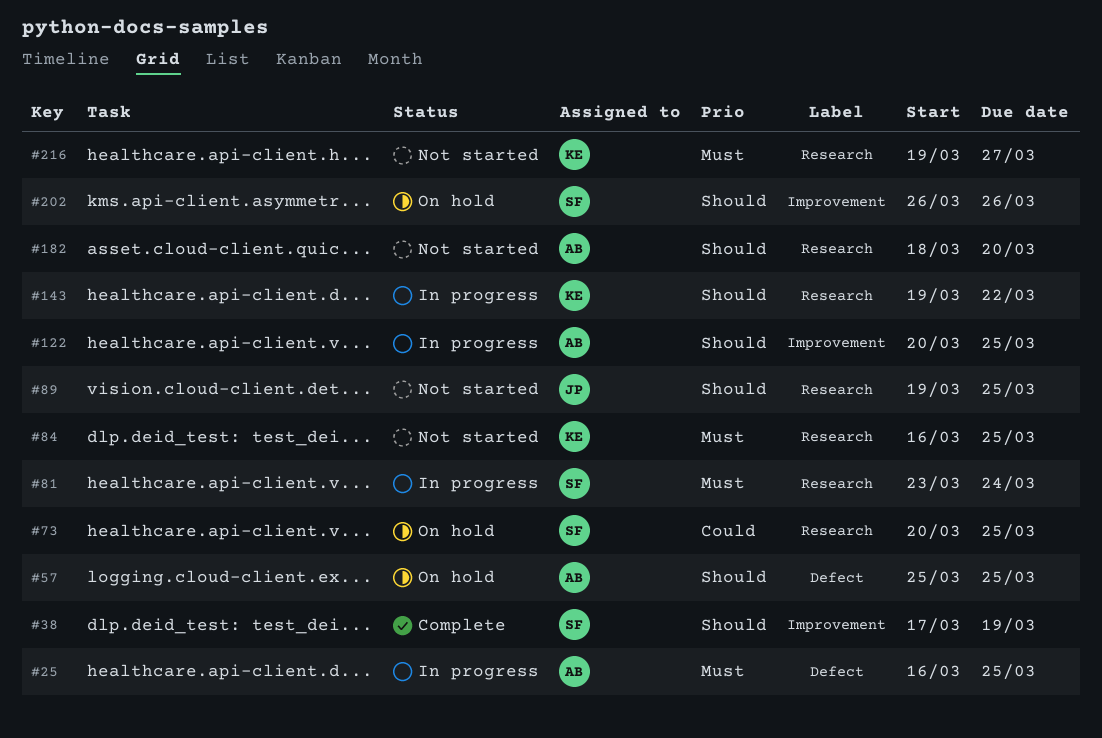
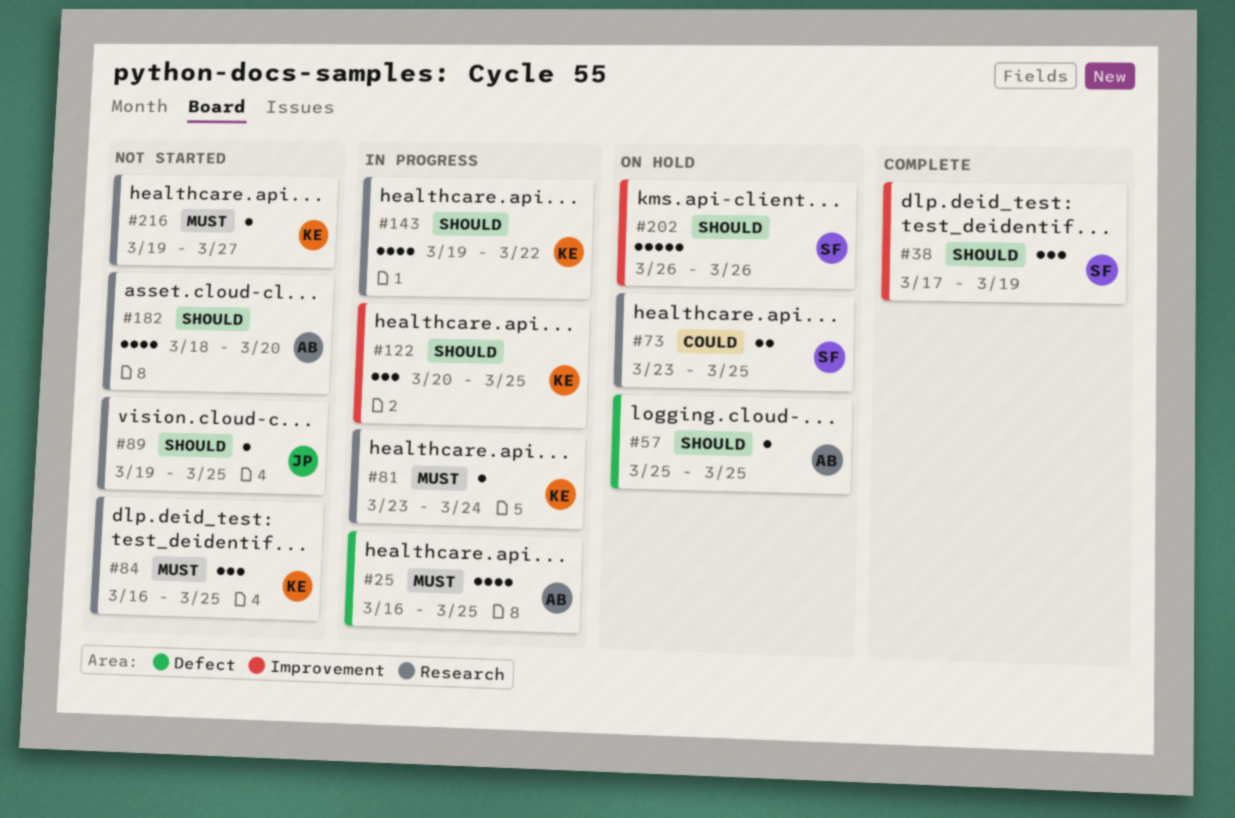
#73, start: Mar 20 -> Mar 23
#81, owner: SF -> KE
#122, owner: AB -> KE

